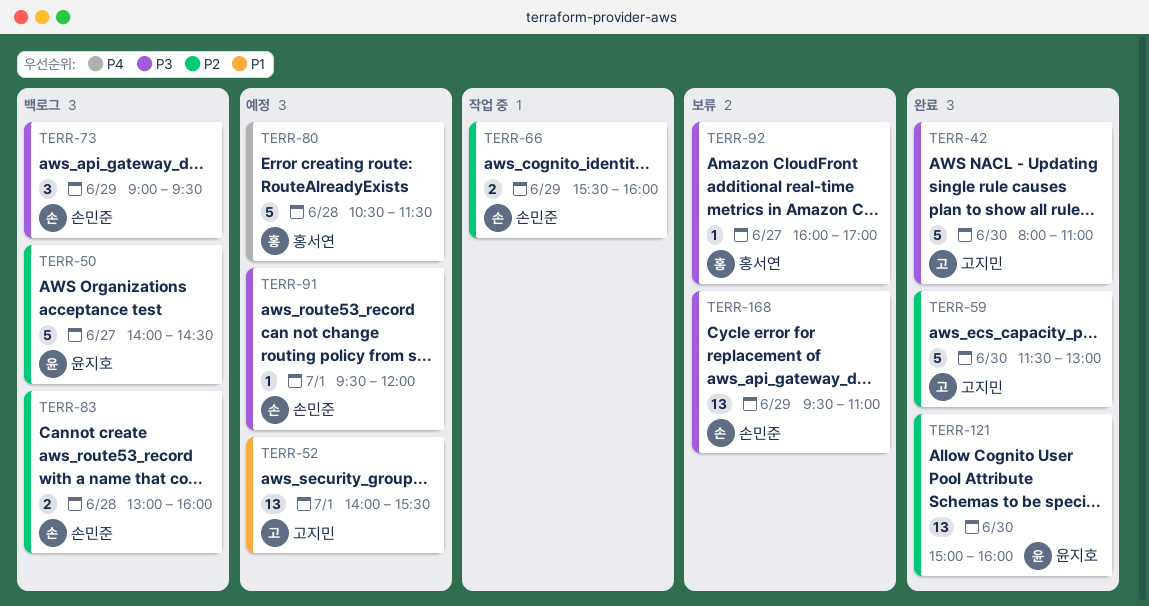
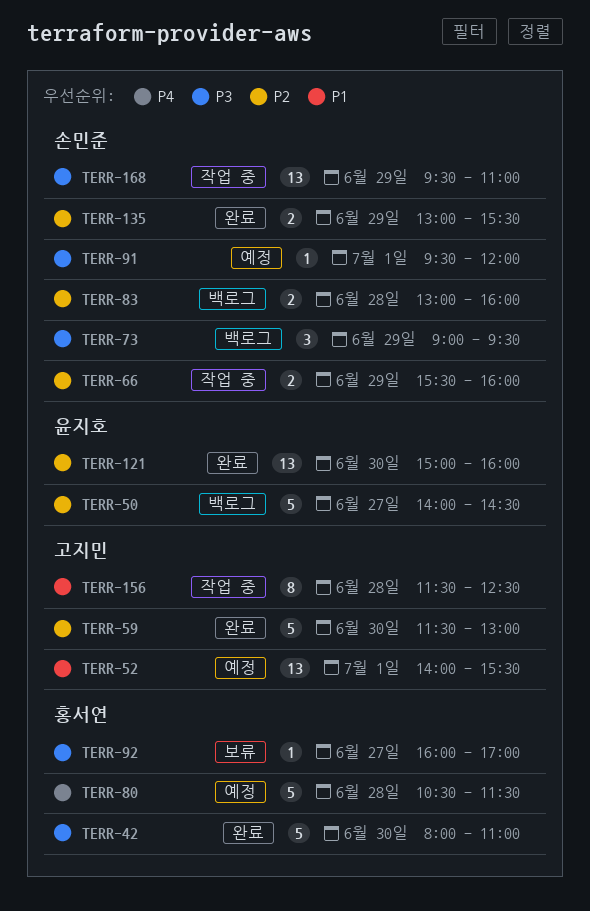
TERR-42, owner: 고지민 -> 홍서연
TERR-135: none -> present
TERR-156: none -> present
TERR-168, status: 보류 -> 작업 중

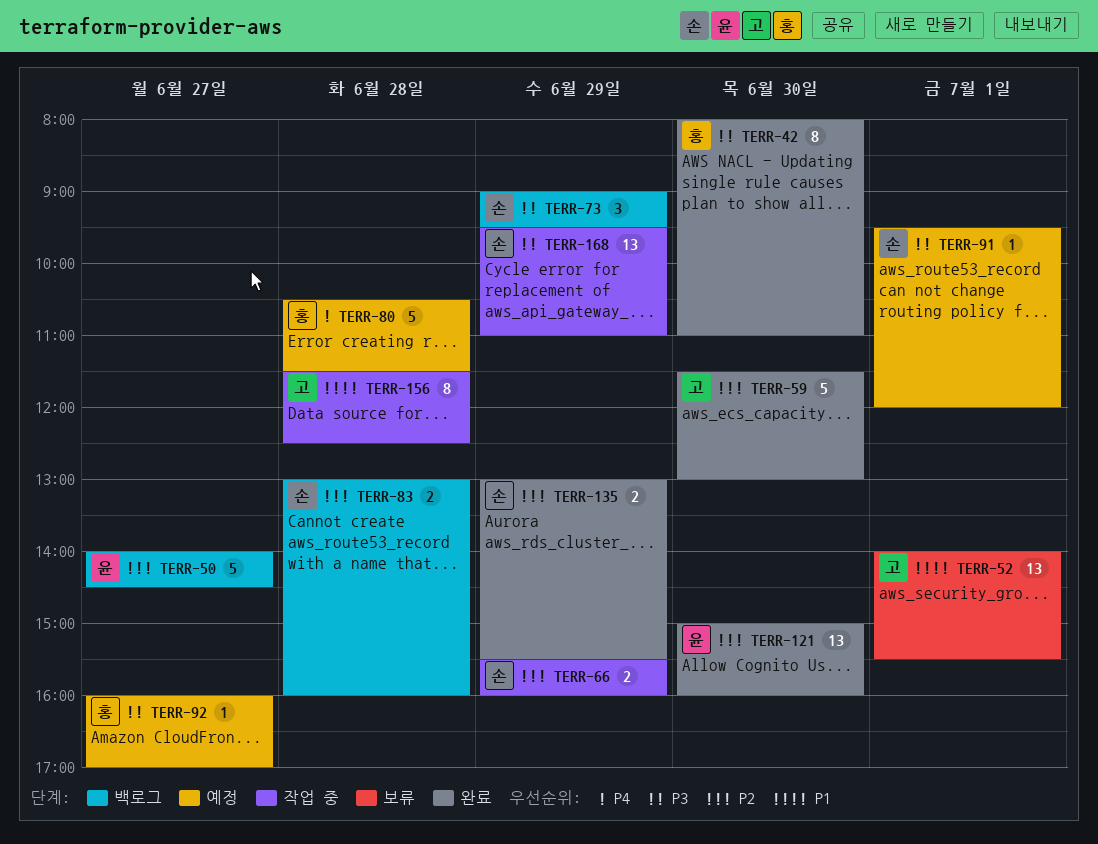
TERR-42, estimate: 5 -> 8
TERR-52, status: 예정 -> 보류
TERR-92, status: 보류 -> 예정

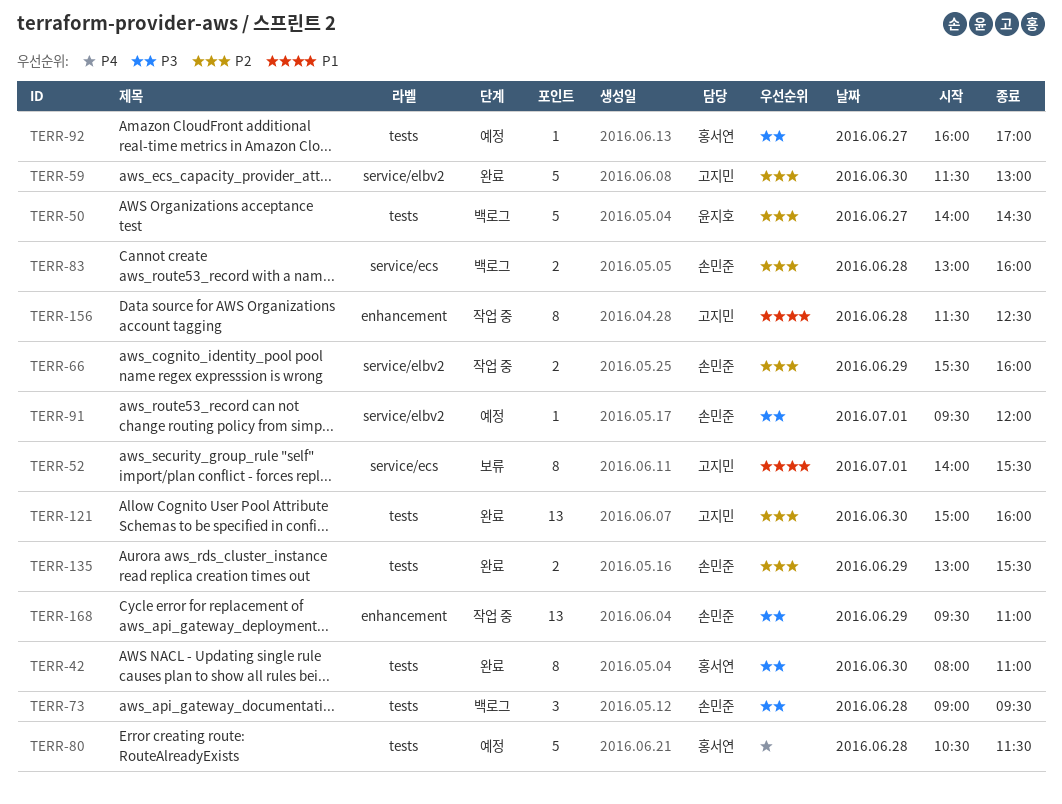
TERR-52, estimate: 13 -> 8
TERR-73, day: Jun 29 -> Jun 28
TERR-121, owner: 윤지호 -> 고지민

